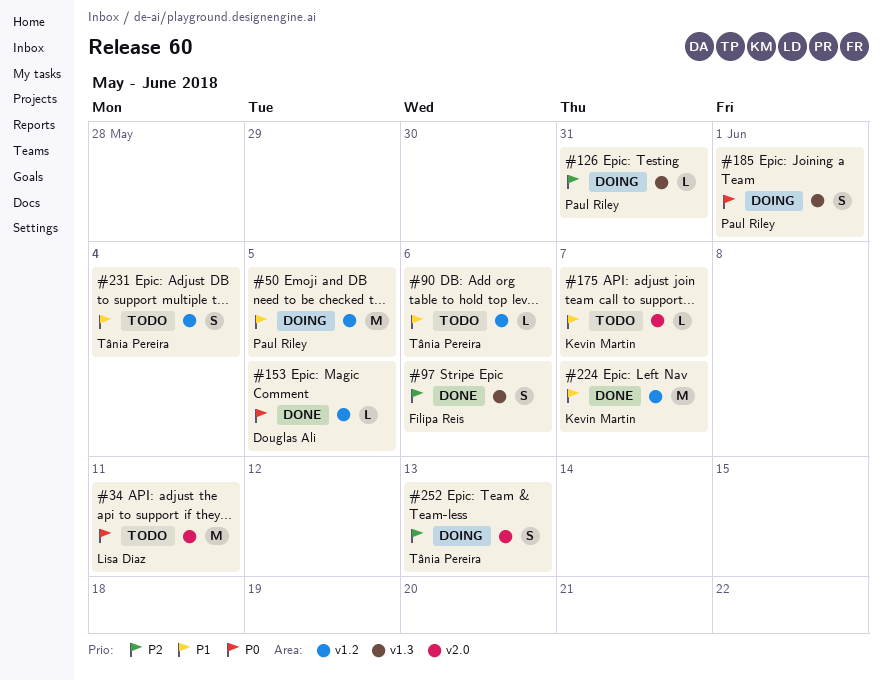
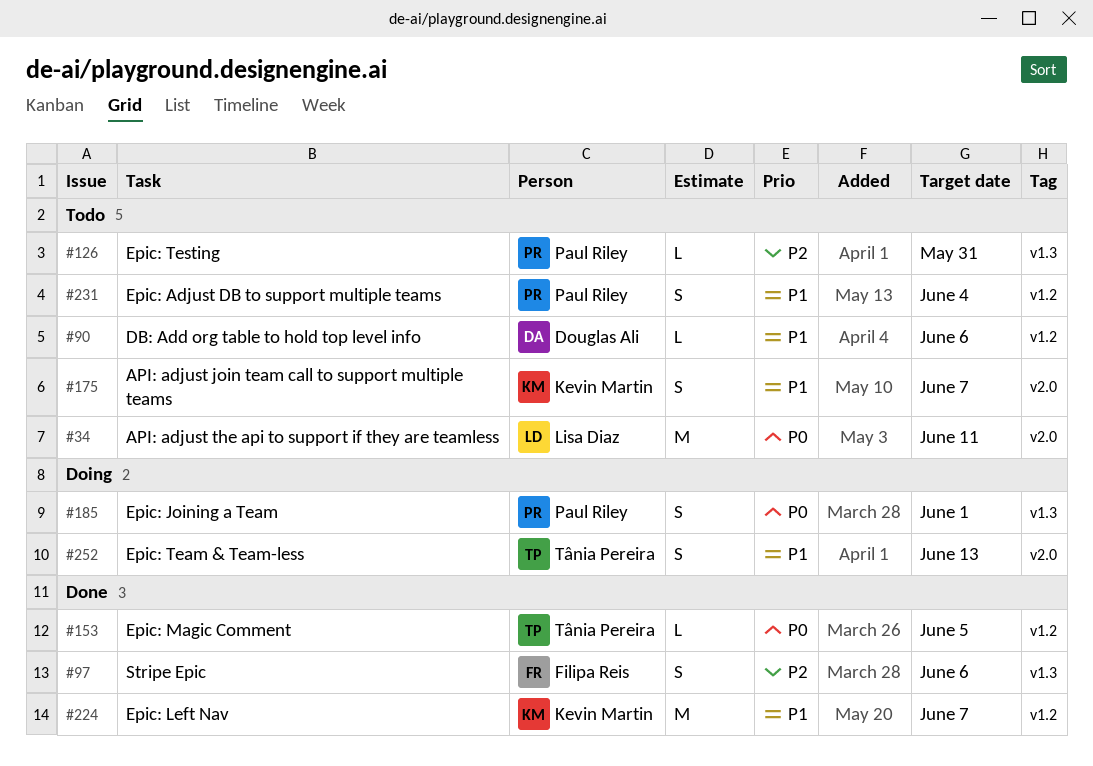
#50: present -> none
#90, owner: Tânia Pereira -> Douglas Ali
#126, status: Doing -> Todo
#153, owner: Douglas Ali -> Tânia Pereira
#175, estimate: L -> S
#231, owner: Tânia Pereira -> Paul Riley
#252, priority: P2 -> P1

